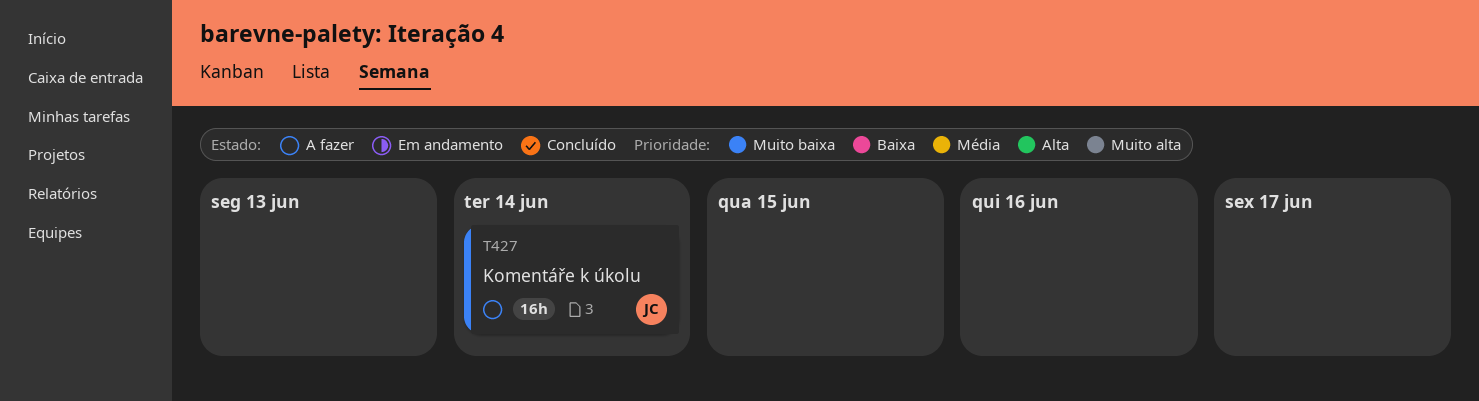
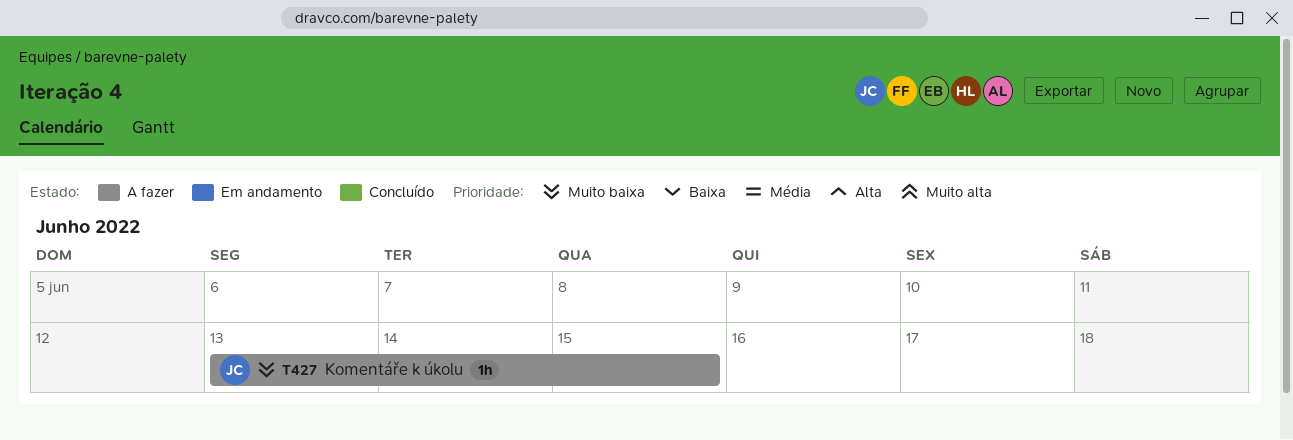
T427, estimate: 16h -> 1h
T427, due: Jun 14 -> Jun 15

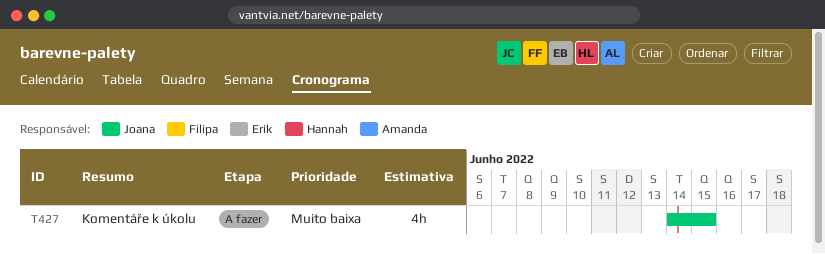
T427, estimate: 1h -> 4h
T427, start: Jun 13 -> Jun 14

